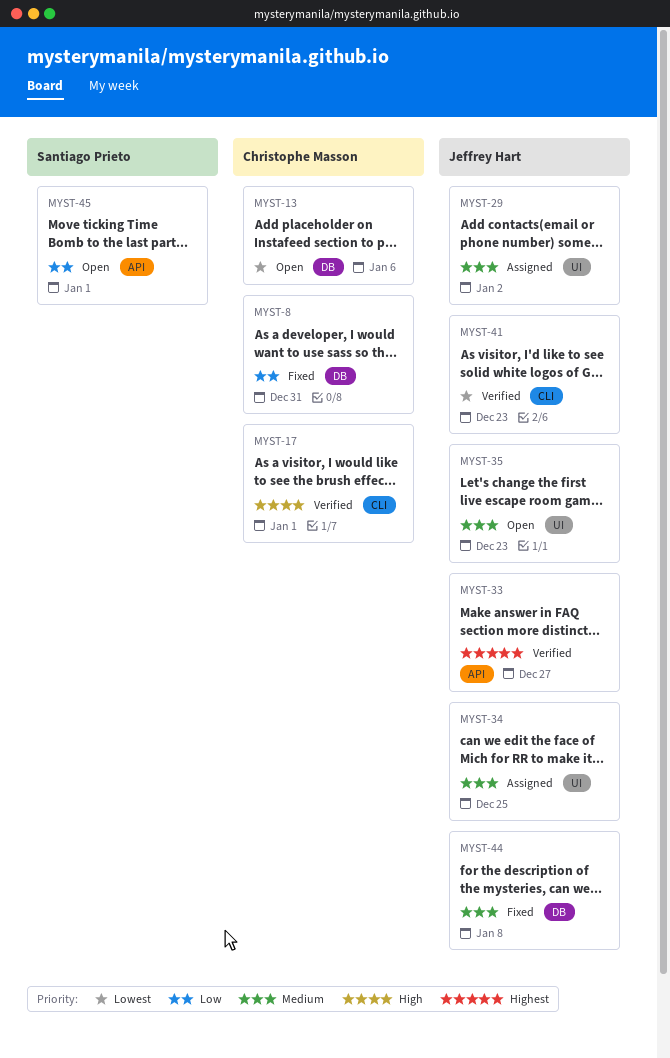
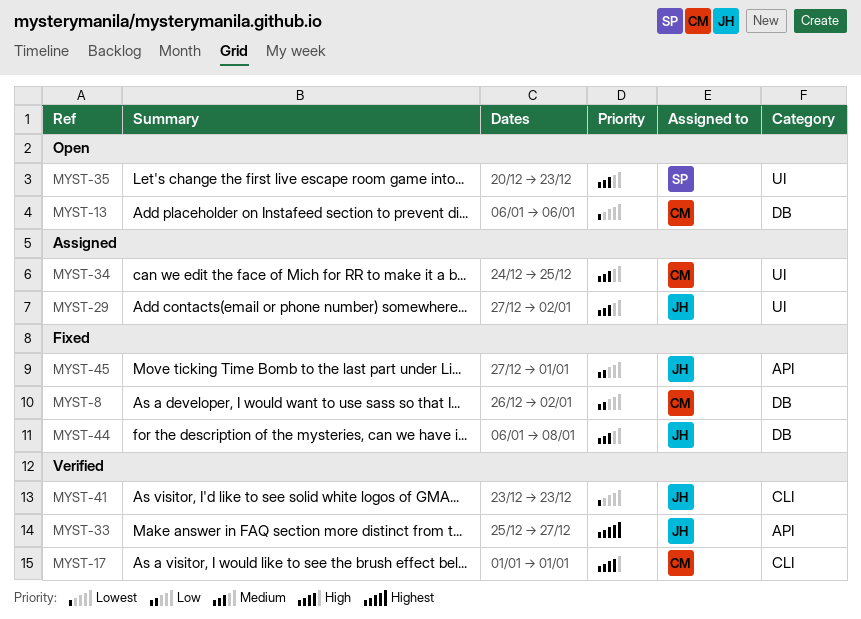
MYST-8, due: Dec 31 -> Jan 2
MYST-34, owner: Jeffrey Hart -> Christophe Masson
MYST-35, owner: Jeffrey Hart -> Santiago Prieto
MYST-45, status: Open -> Fixed
MYST-45, owner: Santiago Prieto -> Jeffrey Hart

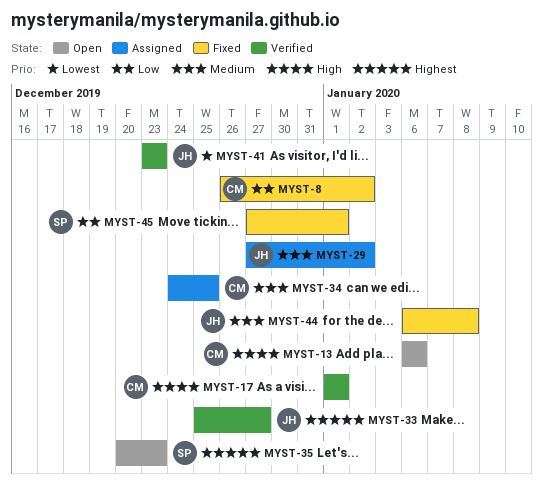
MYST-13, priority: Lowest -> High
MYST-35, priority: Medium -> Highest
MYST-45, owner: JH -> SP

